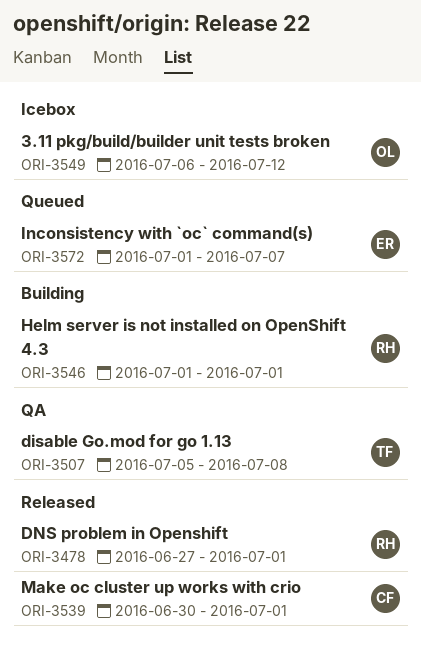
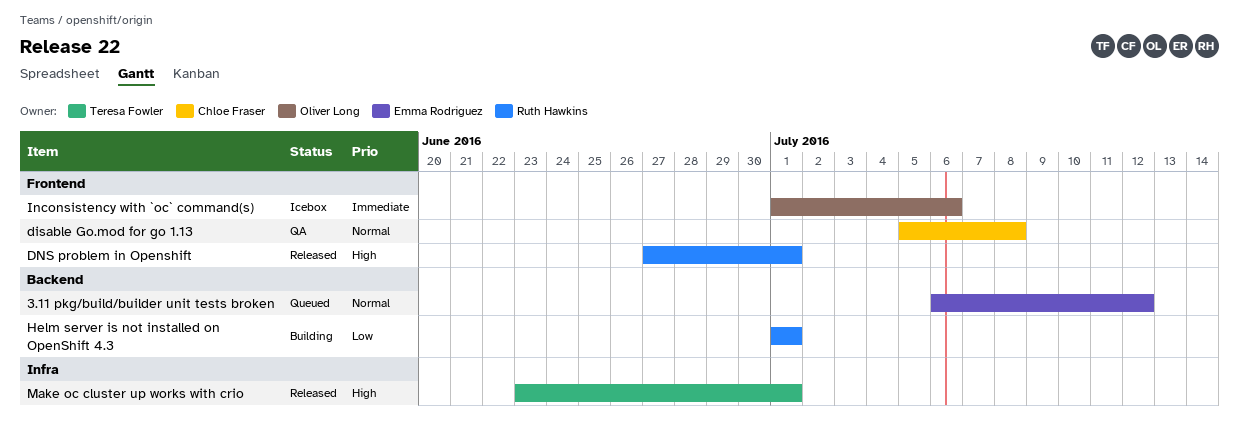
3.11 pkg/build/builder unit tests broken, status: Icebox -> Queued
3.11 pkg/build/builder unit tests broken, owner: Oliver Long -> Emma Rodriguez
disable Go.mod for go 1.13, owner: Teresa Fowler -> Chloe Fraser
Inconsistency with `oc` command(s), status: Queued -> Icebox
Inconsistency with `oc` command(s), owner: Emma Rodriguez -> Oliver Long
Inconsistency with `oc` command(s), due: Jul 7 -> Jul 6
Make oc cluster up works with crio, owner: Chloe Fraser -> Teresa Fowler
Make oc cluster up works with crio, start: Jun 30 -> Jun 23

